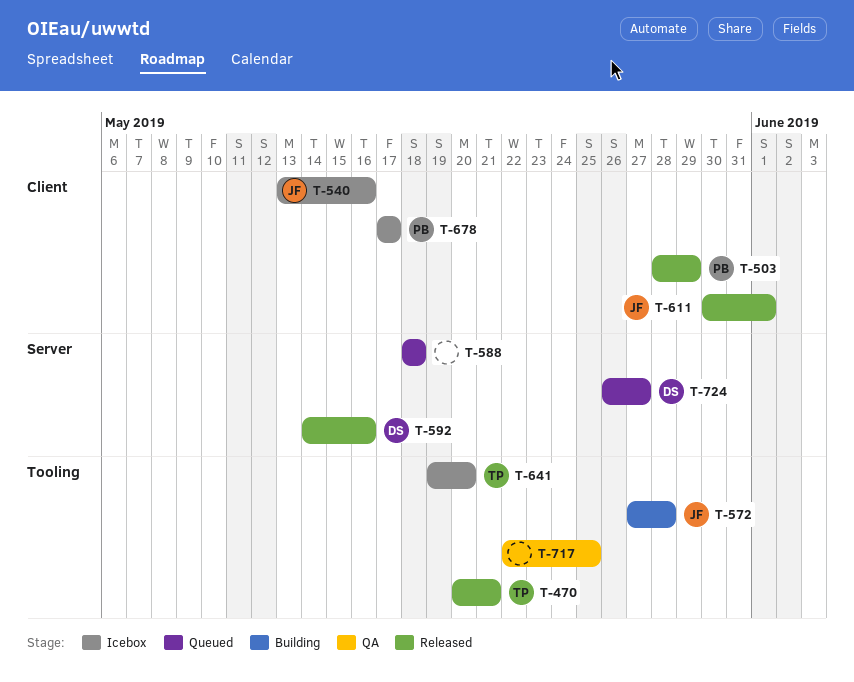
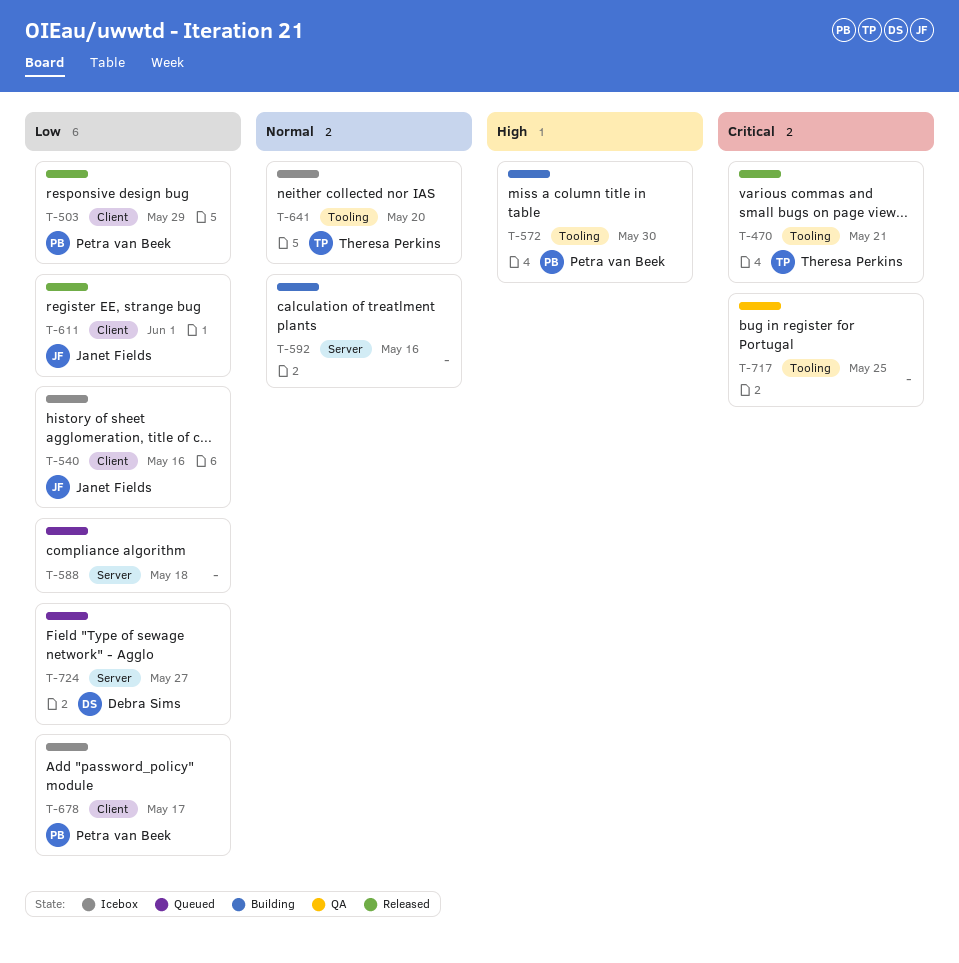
T-572, owner: Janet Fields -> Petra van Beek
T-572, due: May 28 -> May 30
T-592, status: Released -> Building
T-592, owner: Debra Sims -> none

